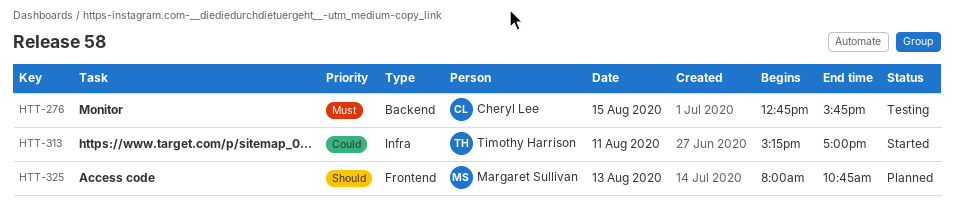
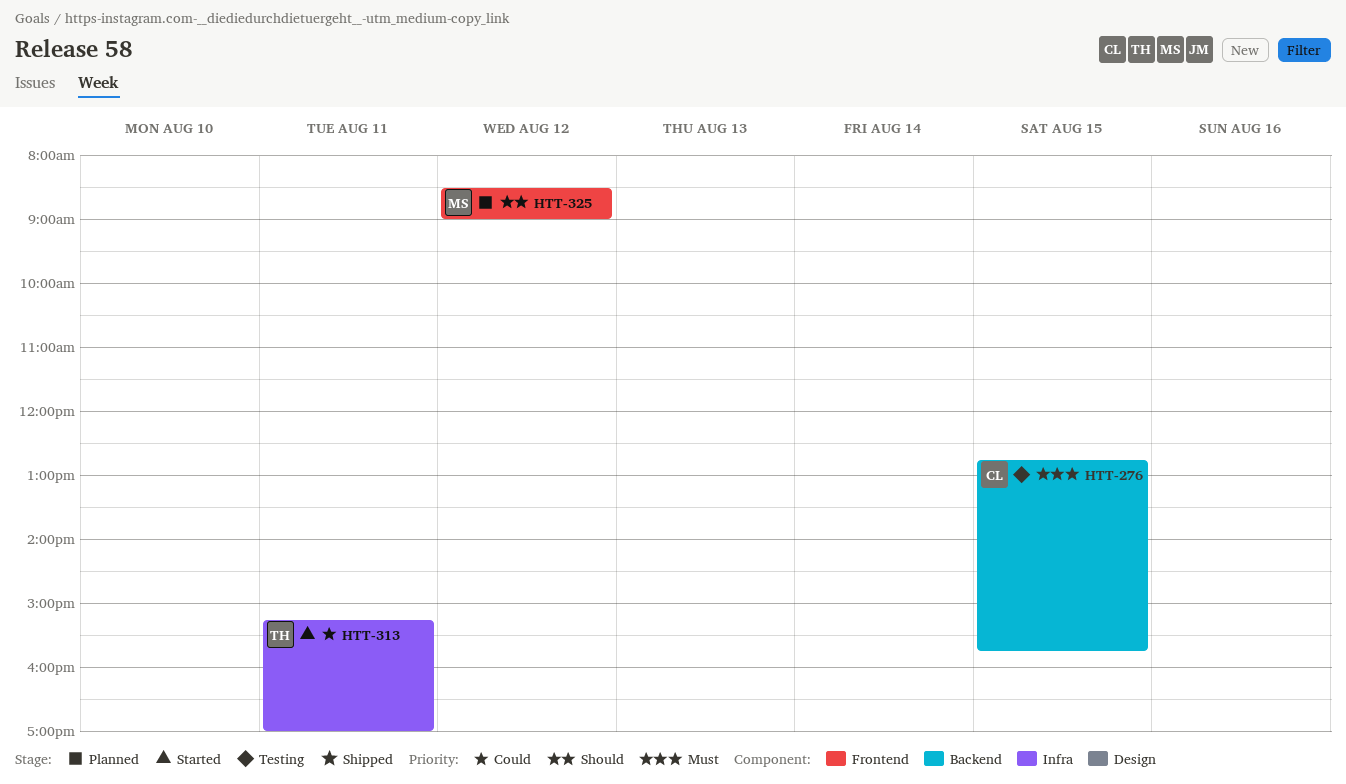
HTT-325, day: Aug 13 -> Aug 12
HTT-325, begins: 08:00 -> 08:30
HTT-325, ends: 10:45 -> 09:00

